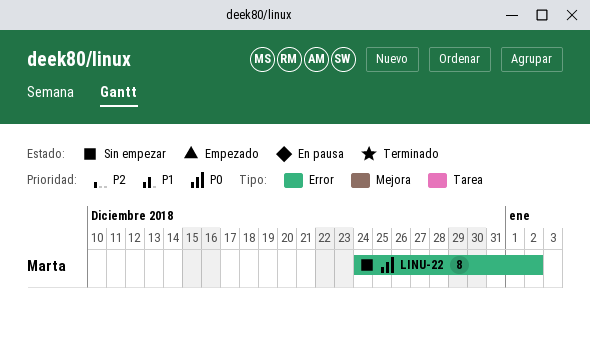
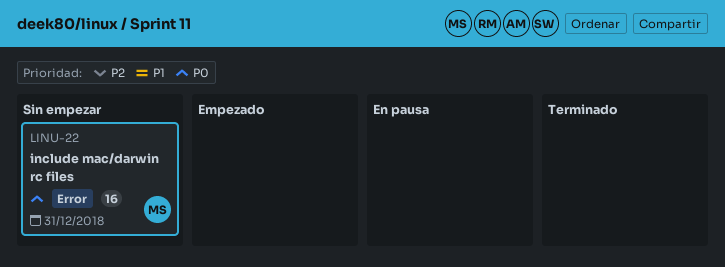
LINU-22, estimate: 8 -> 16
LINU-22, due: Jan 2 -> Dec 31

